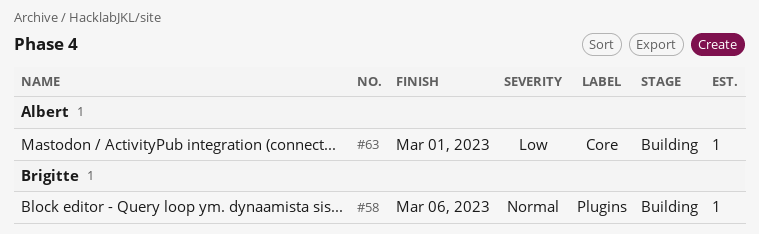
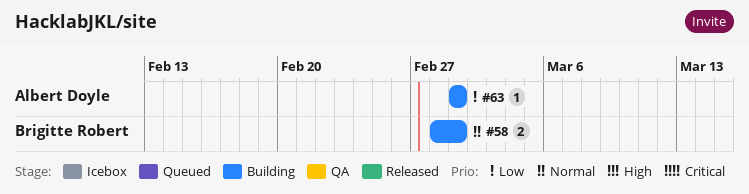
#58, estimate: 1 -> 2
#58, due: Mar 6 -> Mar 1

